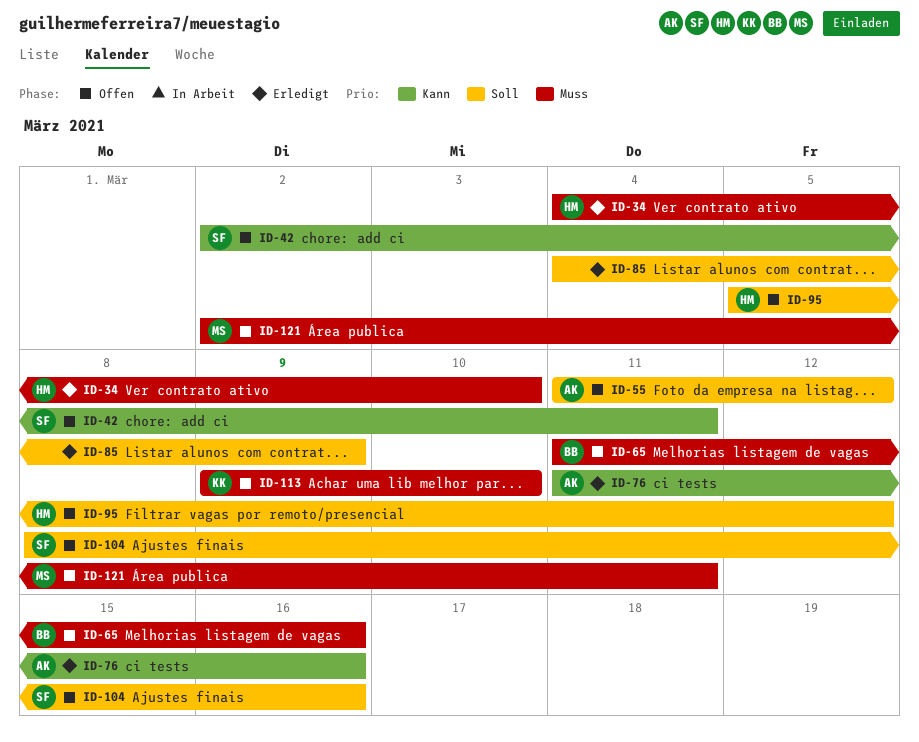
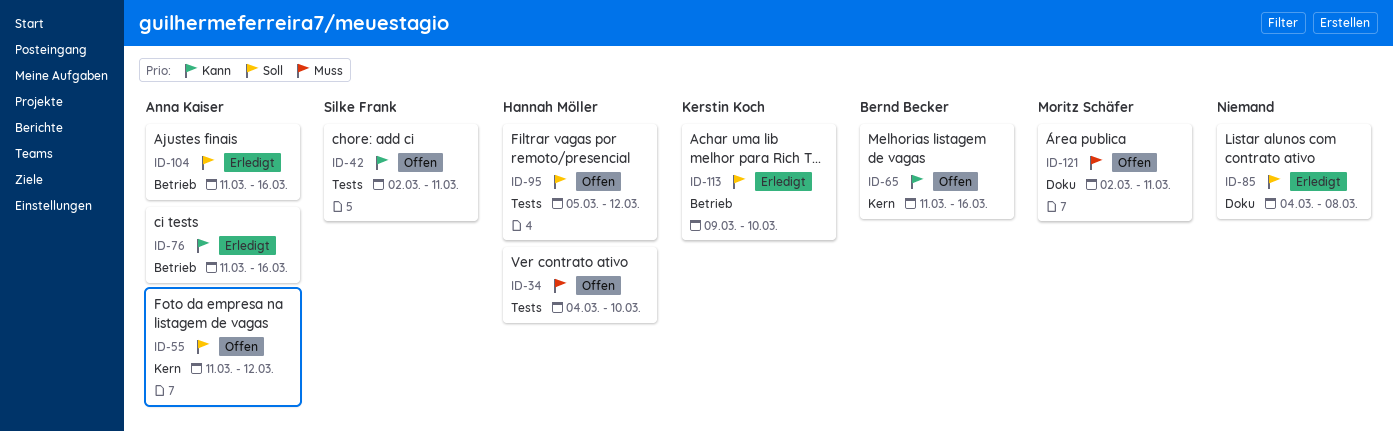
ID-34, status: Erledigt -> Offen
ID-65, priority: Muss -> Kann
ID-85, due: Mar 9 -> Mar 8
ID-104, status: Offen -> Erledigt
ID-104, owner: Silke Frank -> Anna Kaiser
ID-104, start: Mar 8 -> Mar 11
ID-113, status: Offen -> Erledigt
ID-113, priority: Muss -> Soll

